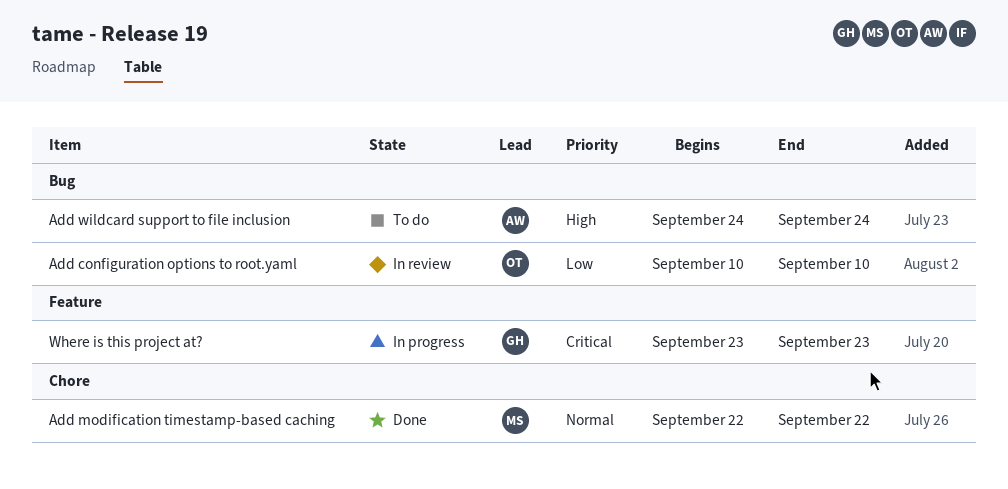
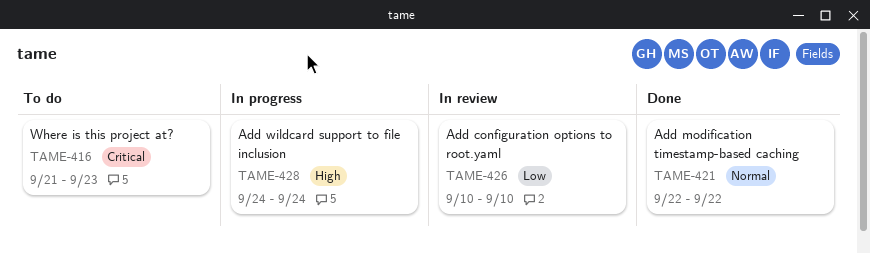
Add wildcard support to file inclusion, status: To do -> In progress
Where is this project at?, status: In progress -> To do
Where is this project at?, start: Sep 23 -> Sep 21

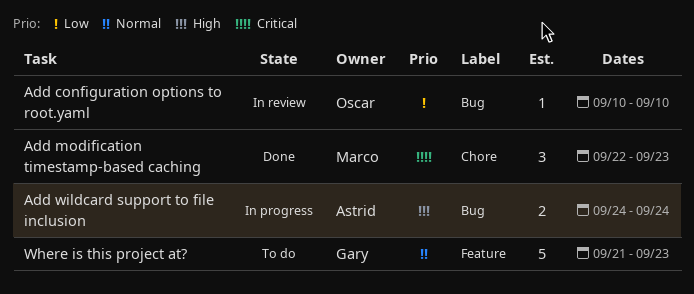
Add modification timestamp-based caching, priority: Normal -> Critical
Add modification timestamp-based caching, due: Sep 22 -> Sep 23
Where is this project at?, priority: Critical -> Normal

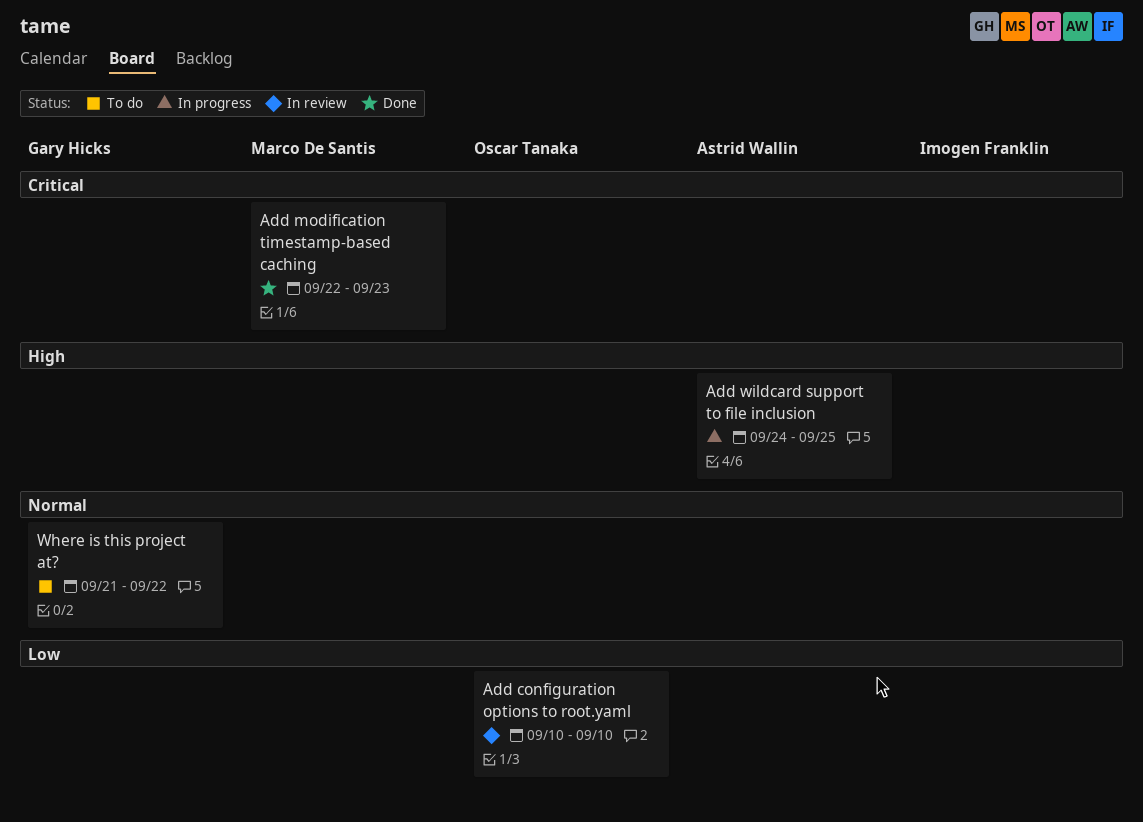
Add wildcard support to file inclusion, due: Sep 24 -> Sep 25
Where is this project at?, due: Sep 23 -> Sep 22

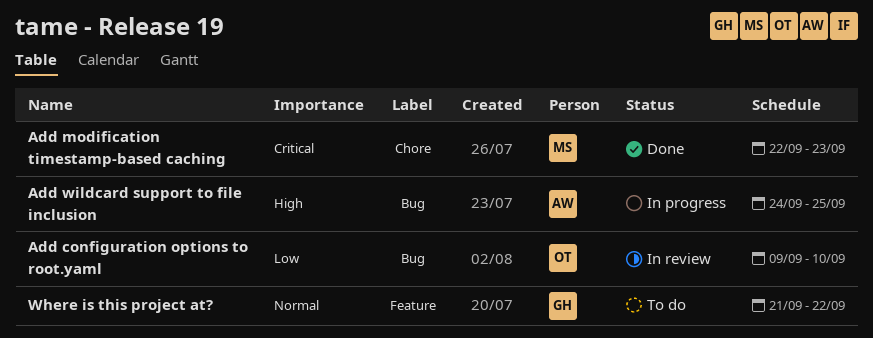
Add configuration options to root.yaml, start: Sep 10 -> Sep 9

